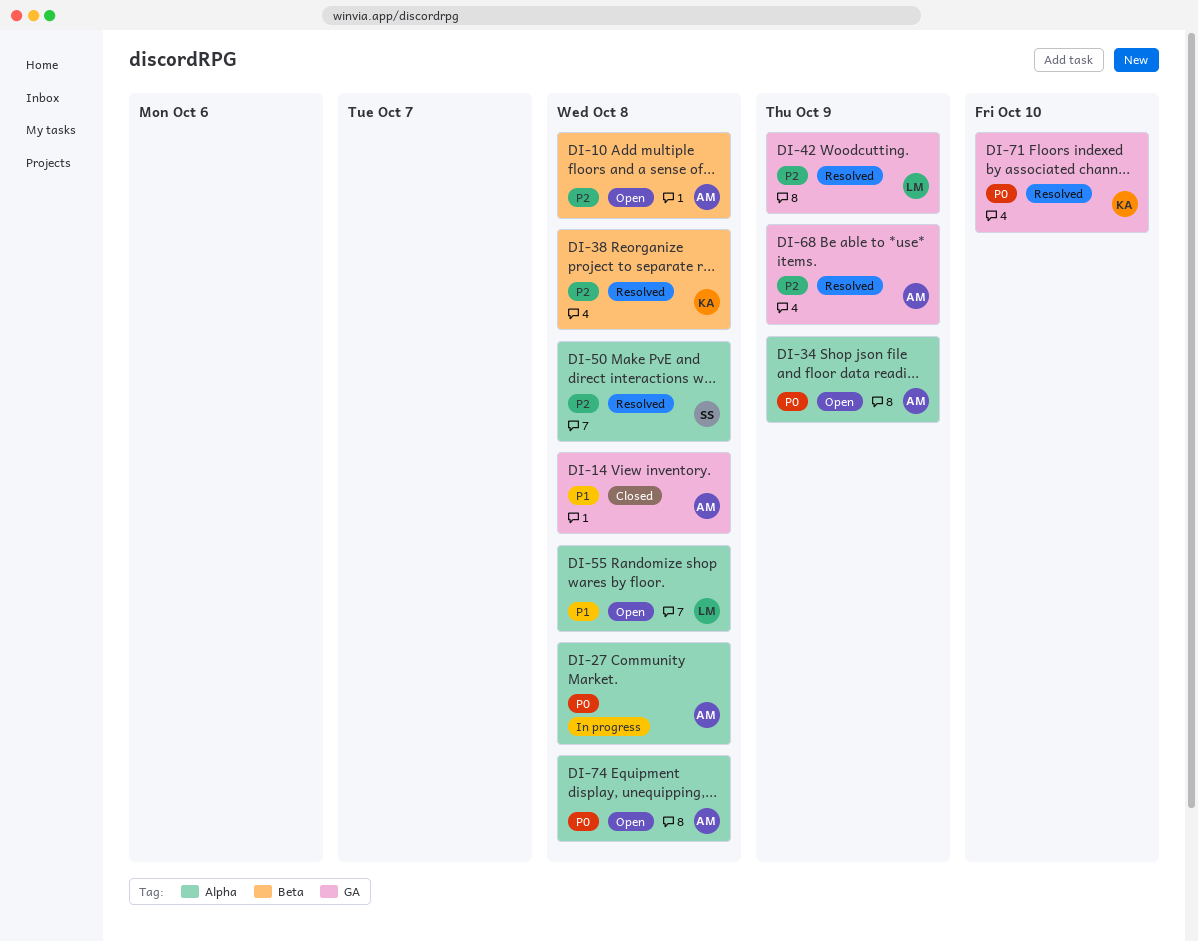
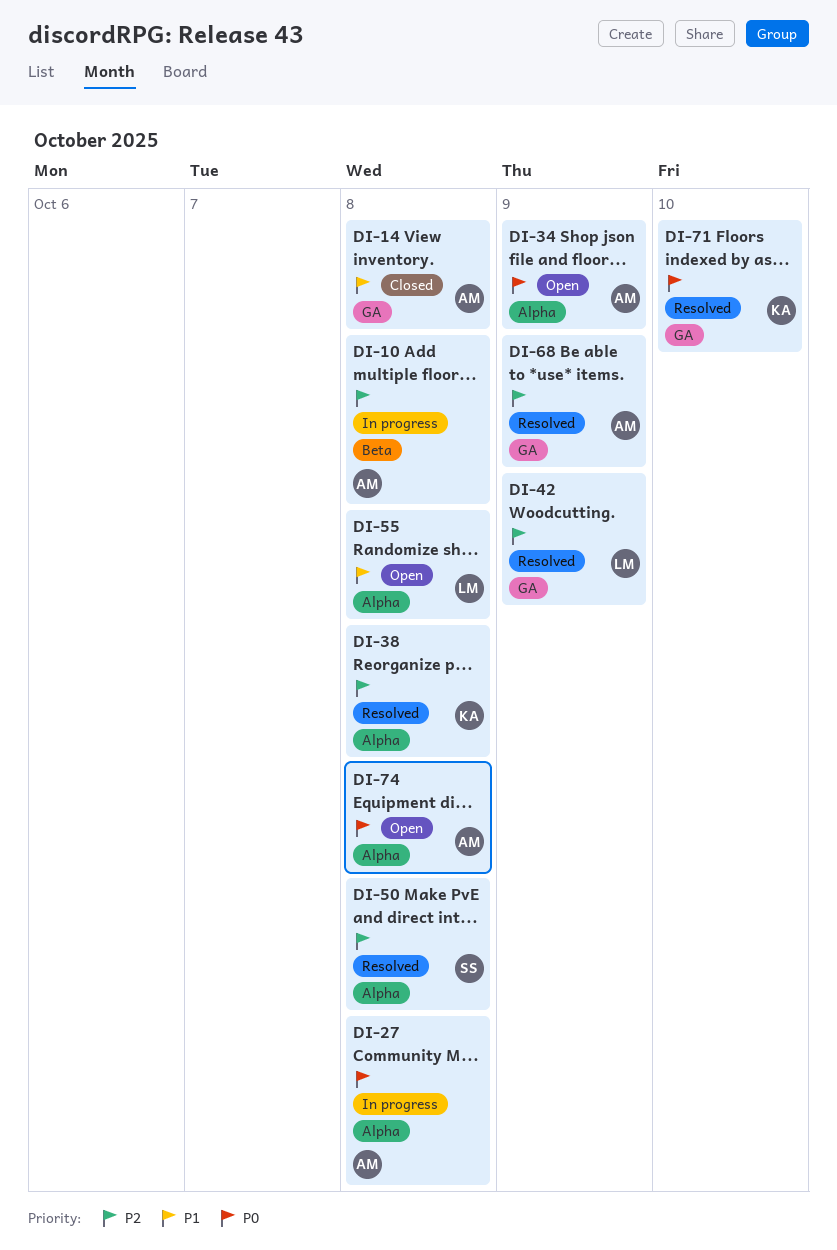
DI-10, status: Open -> In progress
DI-38, label: Beta -> Alpha

